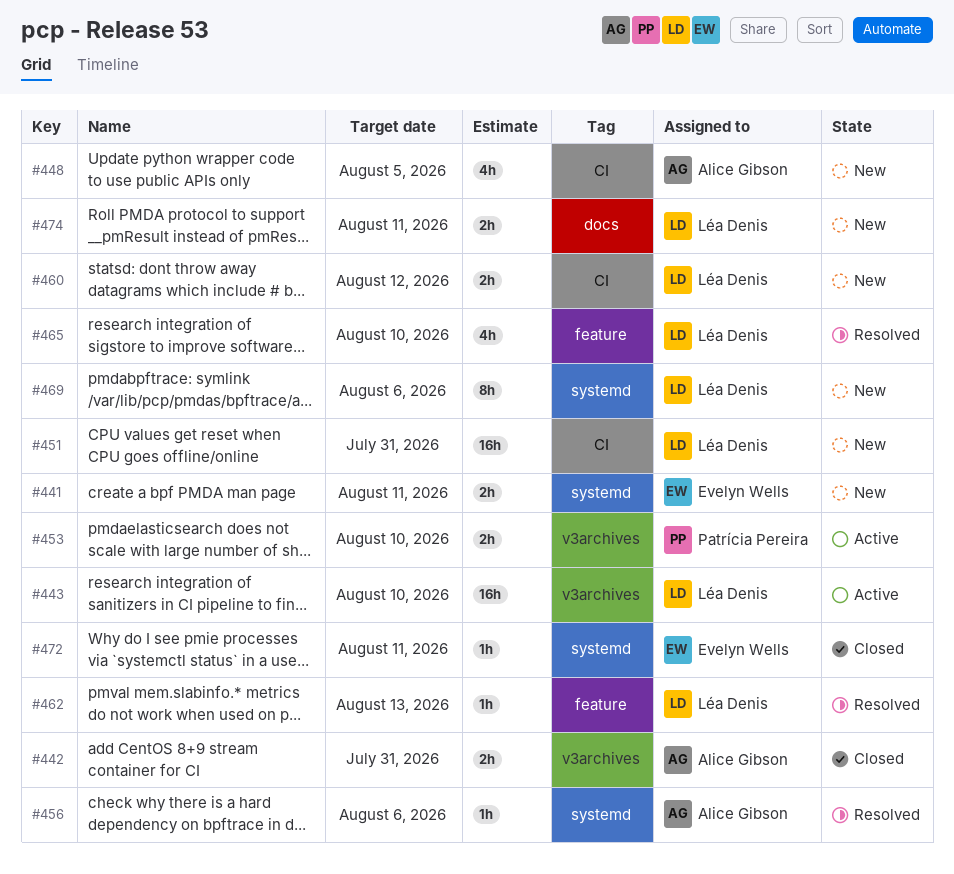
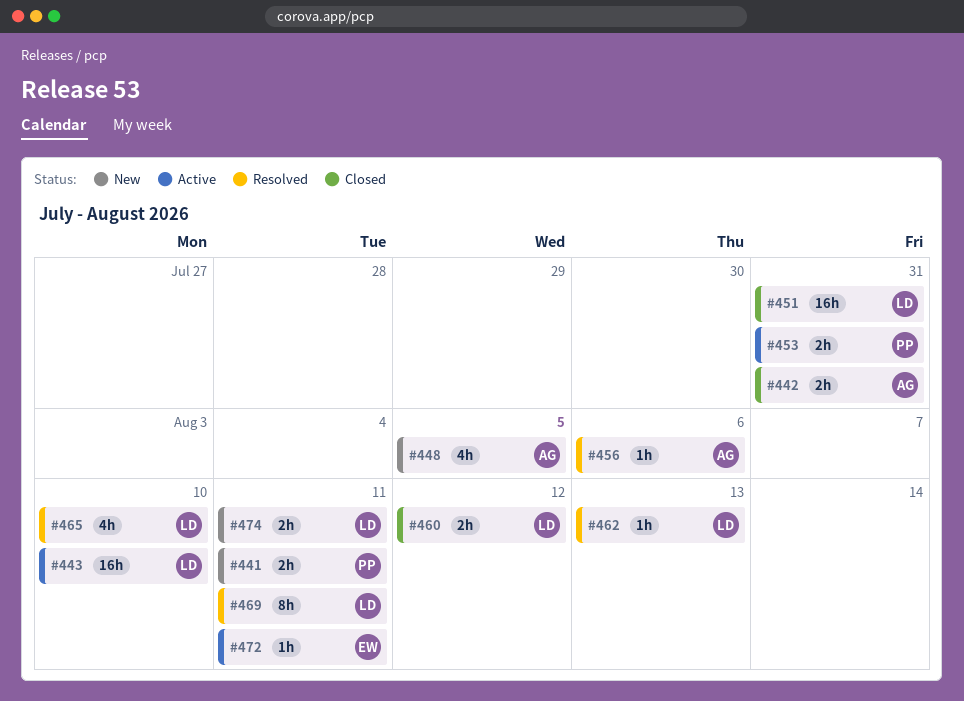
#441, owner: Evelyn Wells -> Patrícia Pereira
#451, status: New -> Closed
#453, due: Aug 10 -> Jul 31
#460, status: New -> Closed
#469, status: New -> Resolved
#469, due: Aug 6 -> Aug 11
#472, status: Closed -> Active

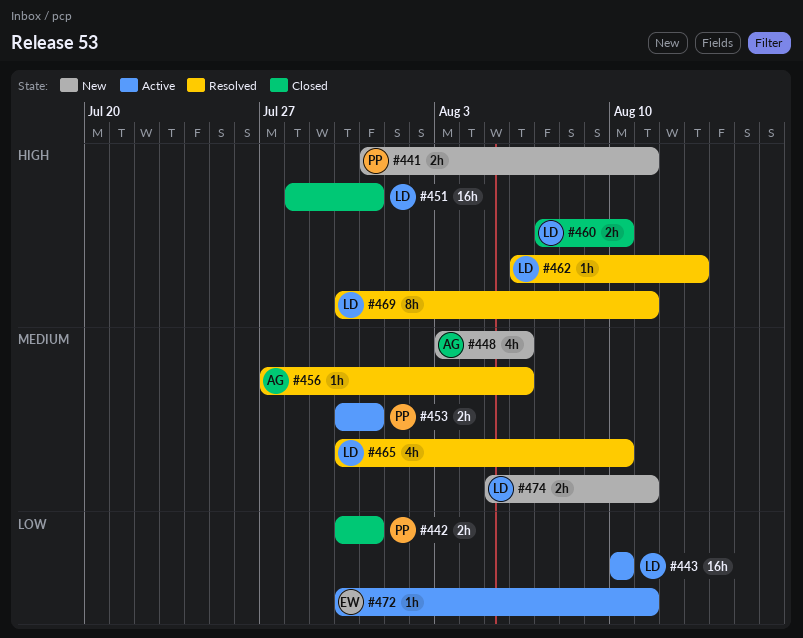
#442, owner: AG -> PP
#448, due: Aug 5 -> Aug 6
#460, due: Aug 12 -> Aug 10

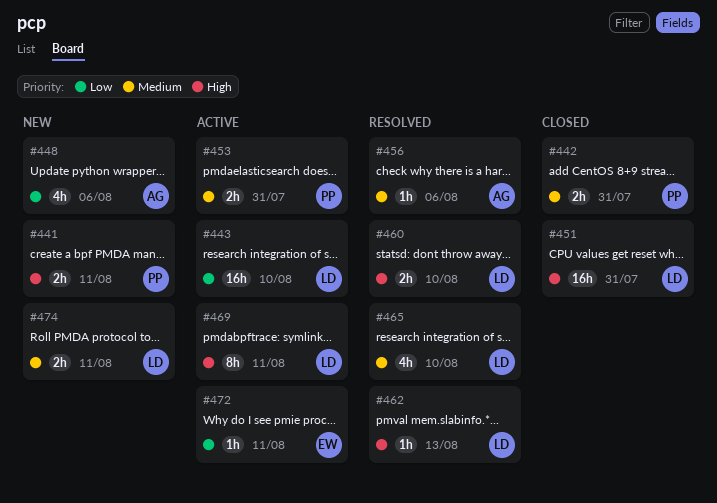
#442, priority: Low -> Medium
#448, priority: Medium -> Low
#460, status: Closed -> Resolved
#469, status: Resolved -> Active

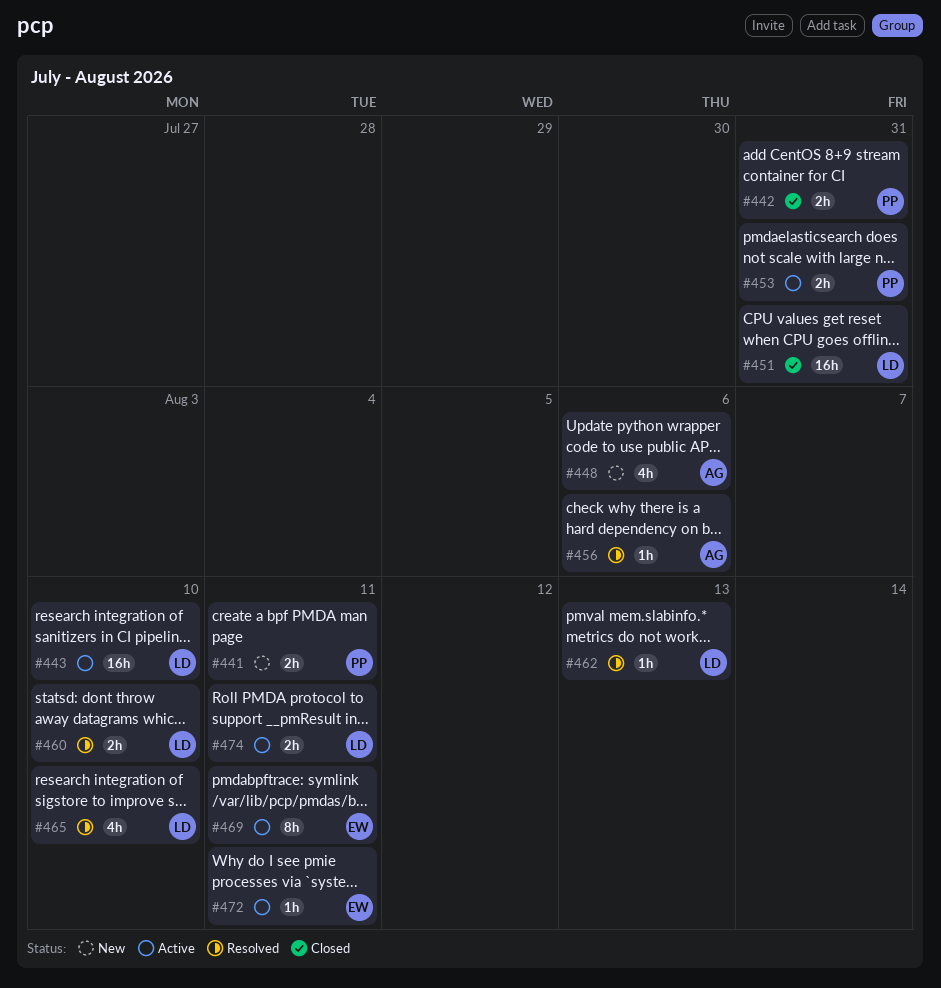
#469, owner: LD -> EW
#474, status: New -> Active

